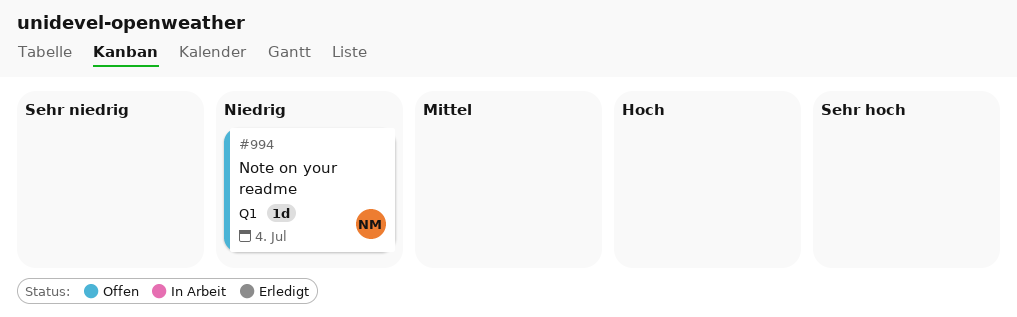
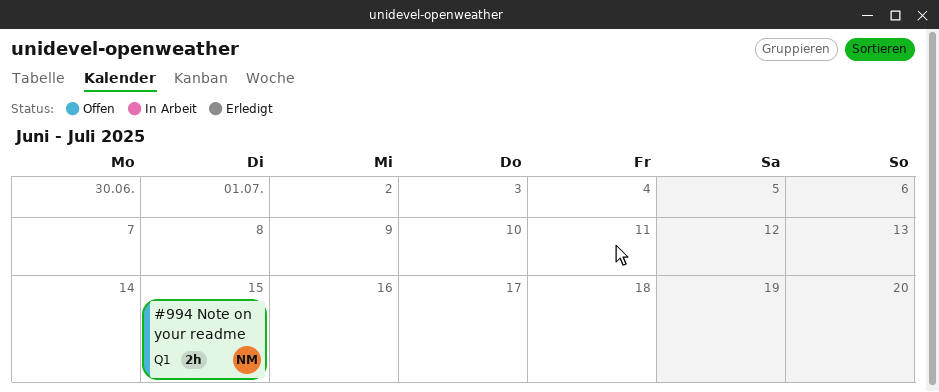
#994, estimate: 1d -> 2h
#994, due: Jul 4 -> Jul 15

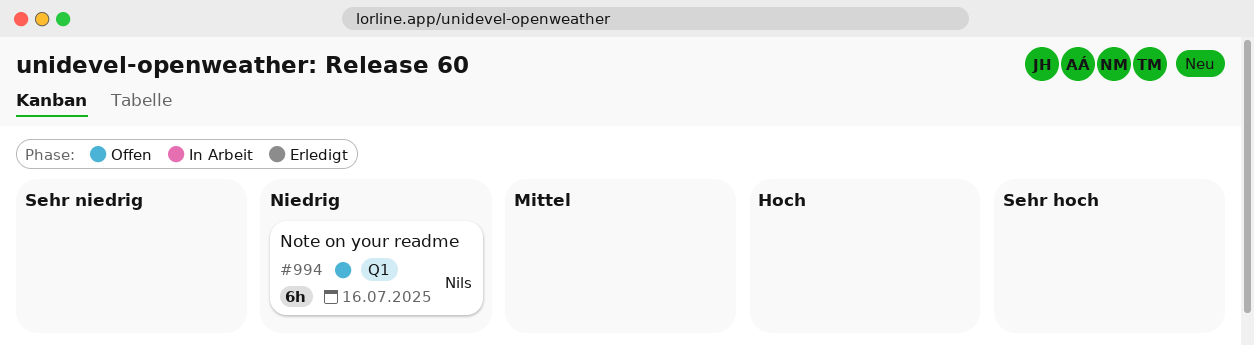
#994, estimate: 2h -> 6h
#994, due: Jul 15 -> Jul 16

